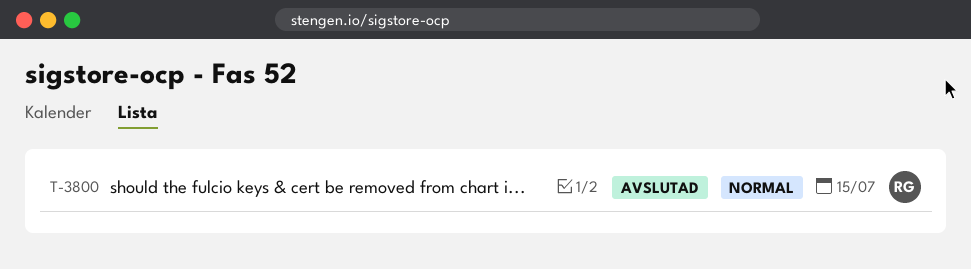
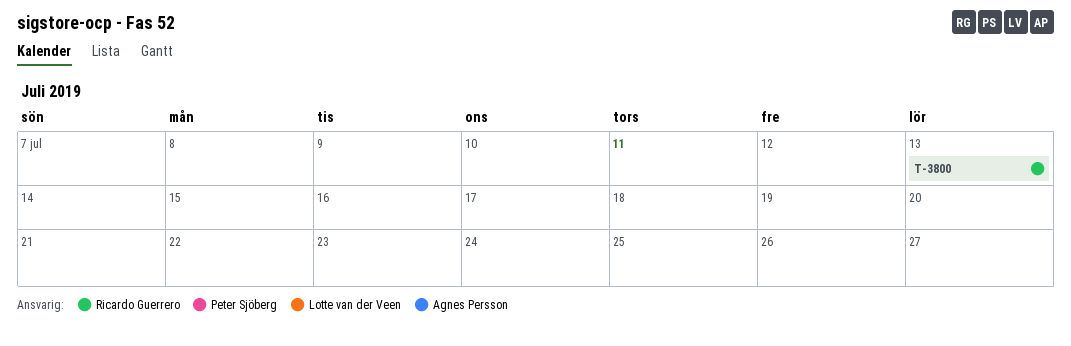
T-3800, due: Jul 15 -> Jul 13

